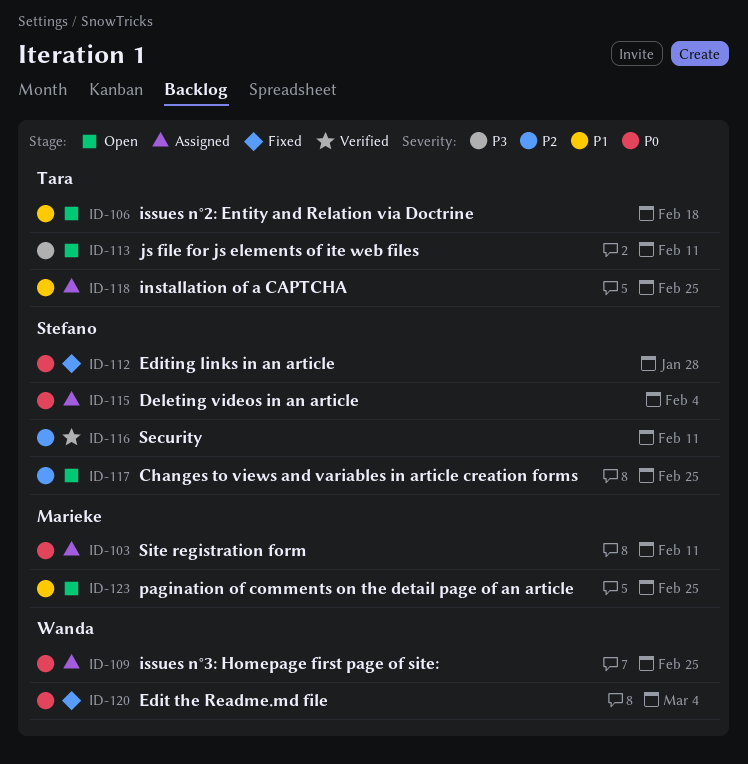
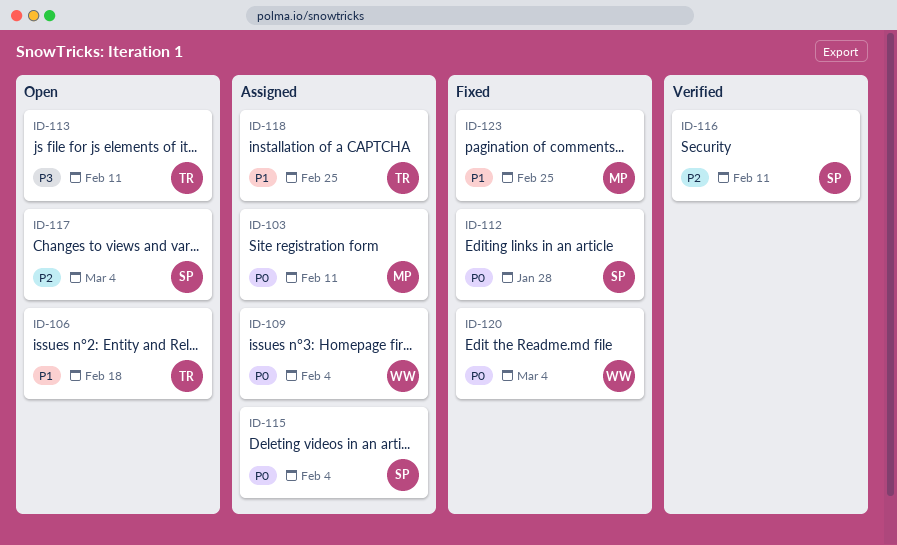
ID-109, due: Feb 25 -> Feb 4
ID-117, due: Feb 25 -> Mar 4
ID-123, status: Open -> Fixed

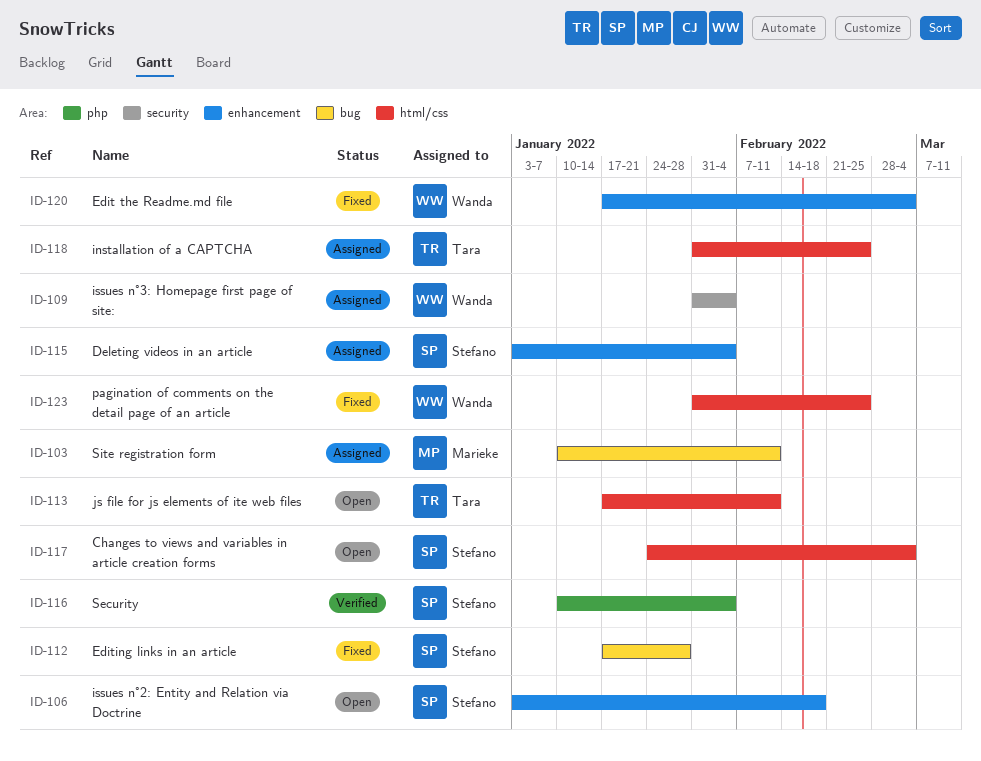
ID-106, owner: Tara -> Stefano
ID-116, due: Feb 11 -> Feb 4
ID-123, owner: Marieke -> Wanda

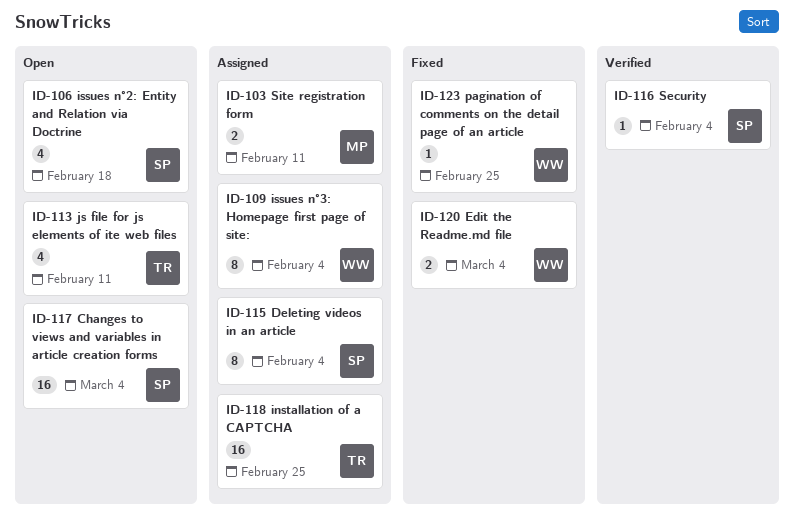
ID-112: present -> none

